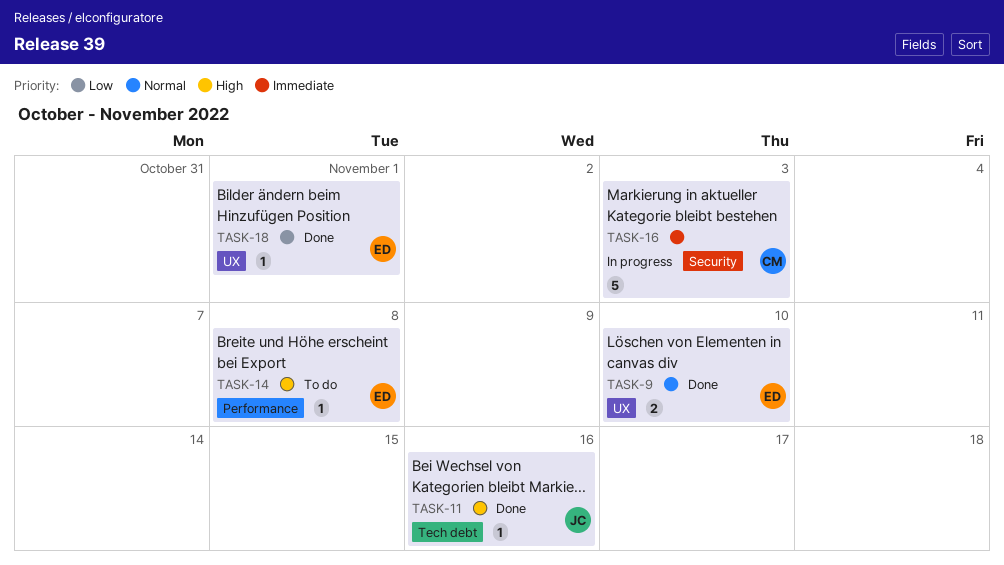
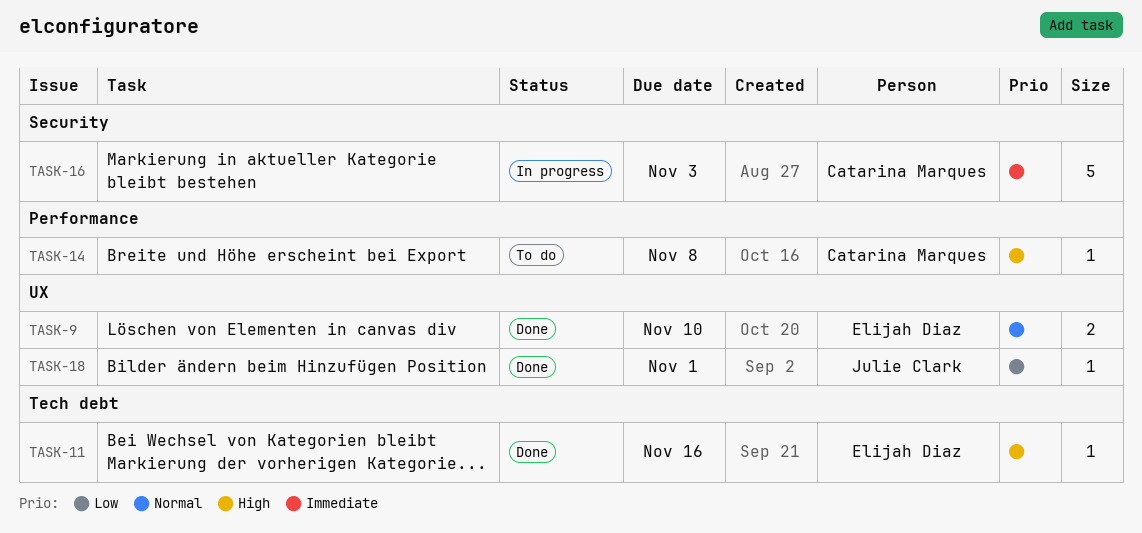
TASK-11, owner: Julie Clark -> Elijah Diaz
TASK-14, owner: Elijah Diaz -> Catarina Marques
TASK-18, owner: Elijah Diaz -> Julie Clark

